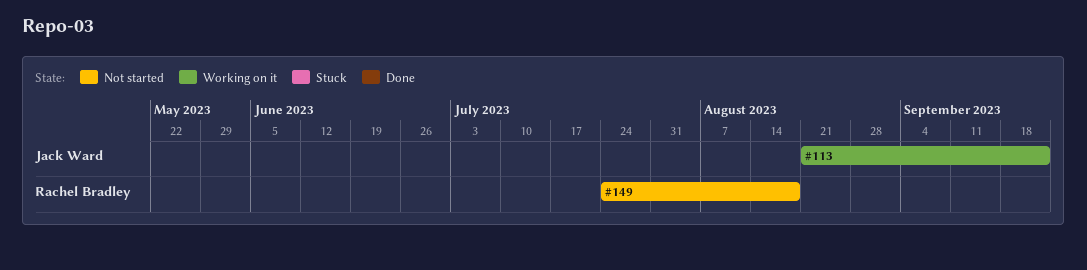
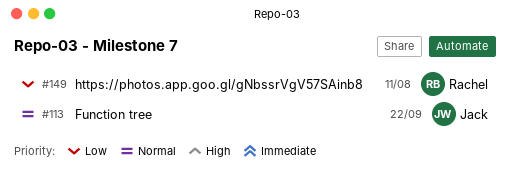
#149, due: Aug 18 -> Aug 11

